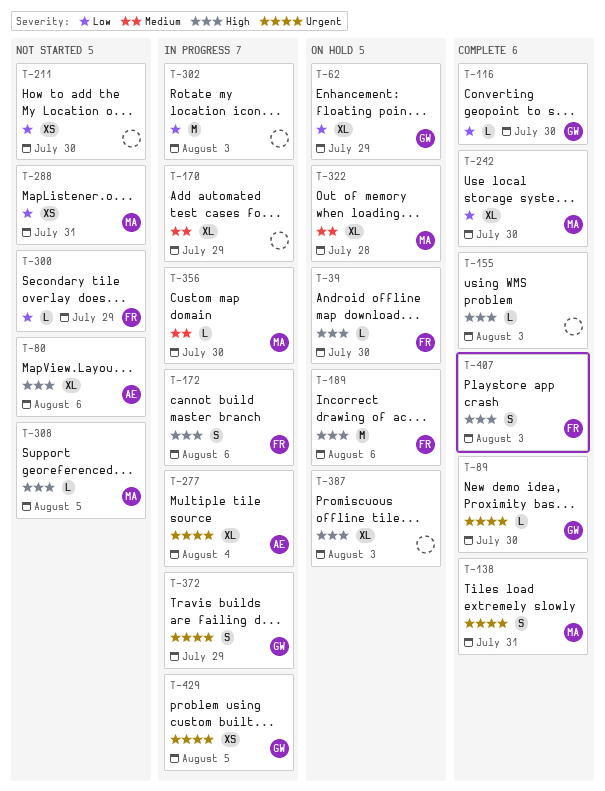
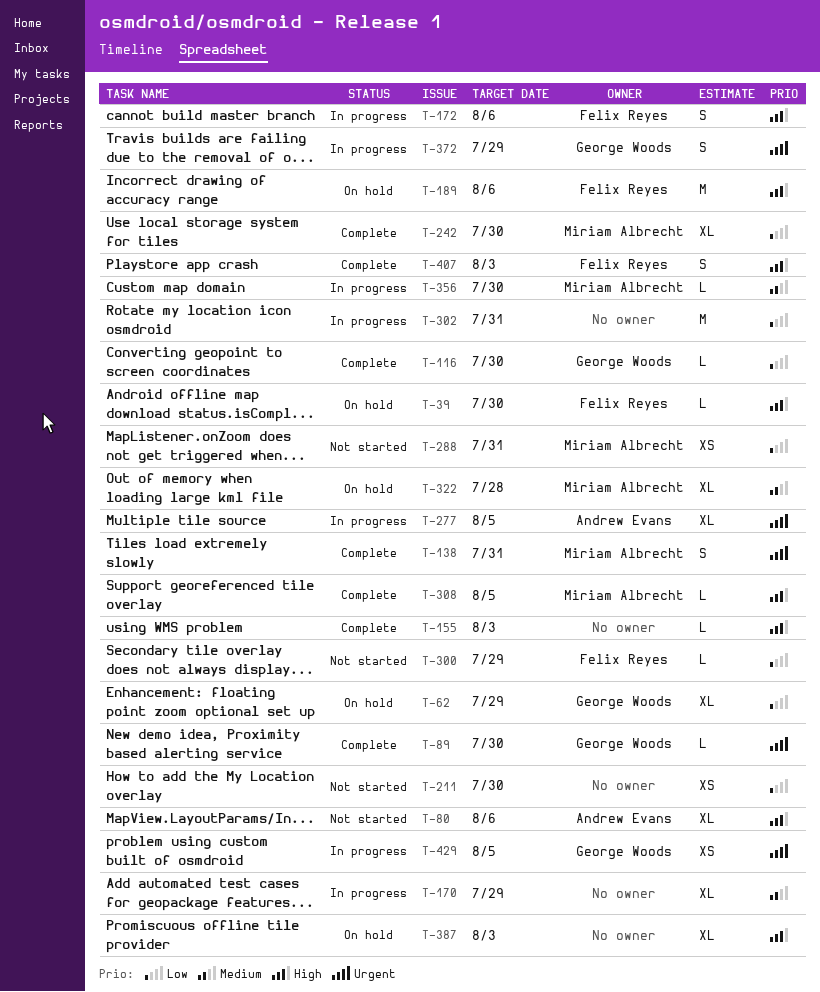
T-277, due: Aug 4 -> Aug 5
T-302, due: Aug 3 -> Jul 31
T-308, status: Not started -> Complete

